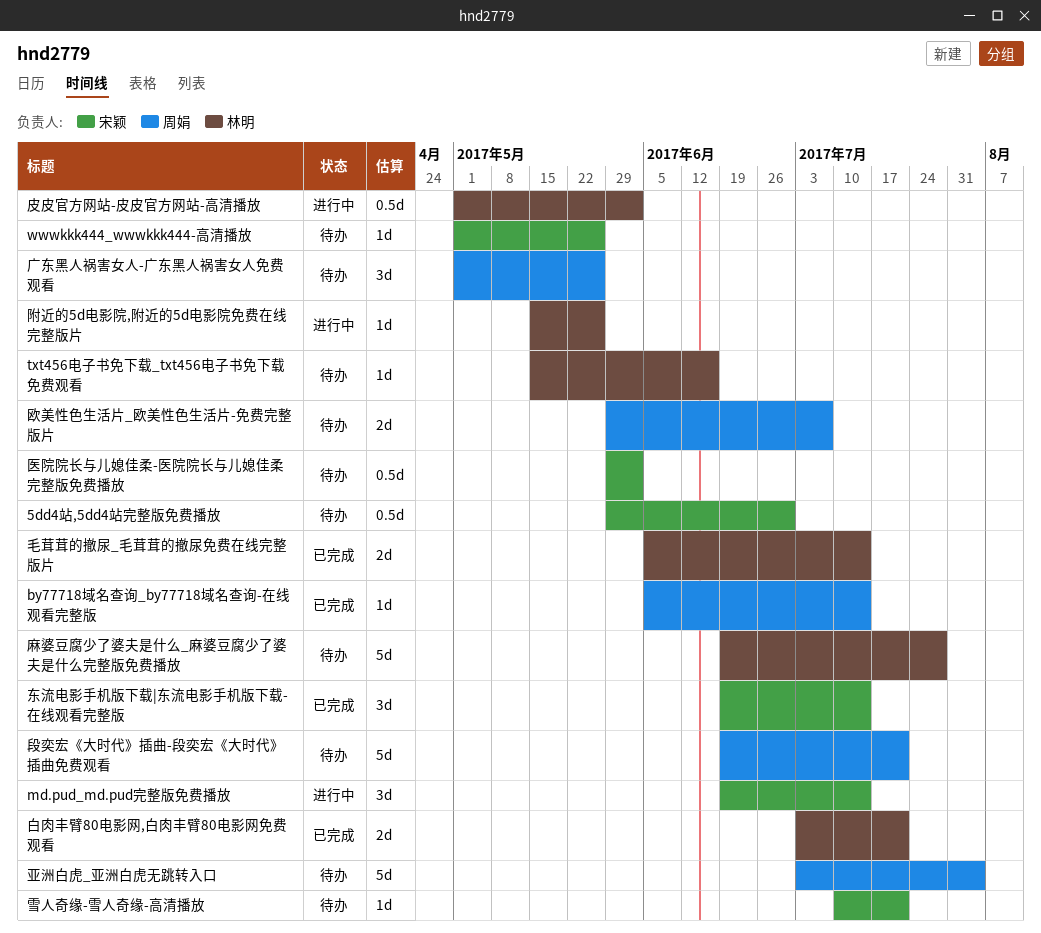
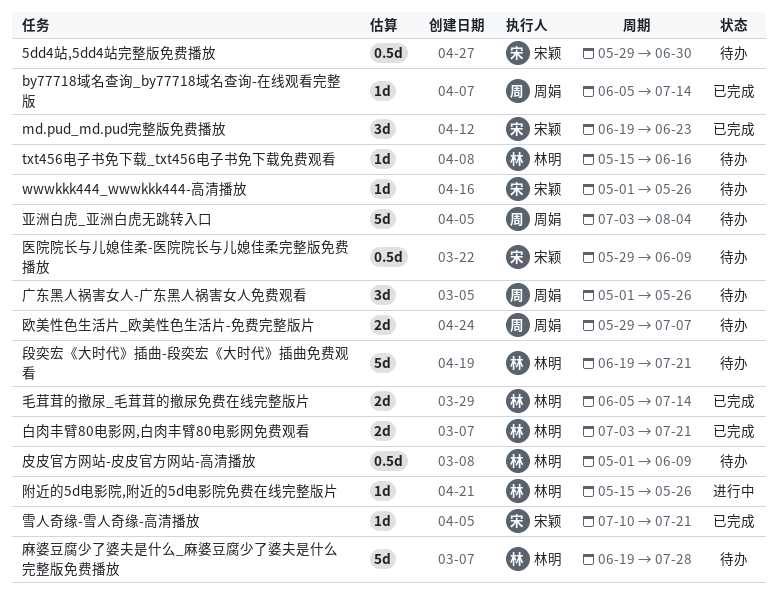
md.pud_md.pud完整版免费播放, status: 进行中 -> 已完成
md.pud_md.pud完整版免费播放, due: Jul 14 -> Jun 23
东流电影手机版下载|东流电影手机版下载-在线观看完整版: present -> none
医院院长与儿媳佳柔-医院院长与儿媳佳柔完整版免费播放, due: Jun 2 -> Jun 9
段奕宏《大时代》插曲-段奕宏《大时代》插曲免费观看, owner: 周娟 -> 林明
皮皮官方网站-皮皮官方网站-高清播放, status: 进行中 -> 待办
皮皮官方网站-皮皮官方网站-高清播放, due: Jun 2 -> Jun 9
雪人奇缘-雪人奇缘-高清播放, status: 待办 -> 已完成

